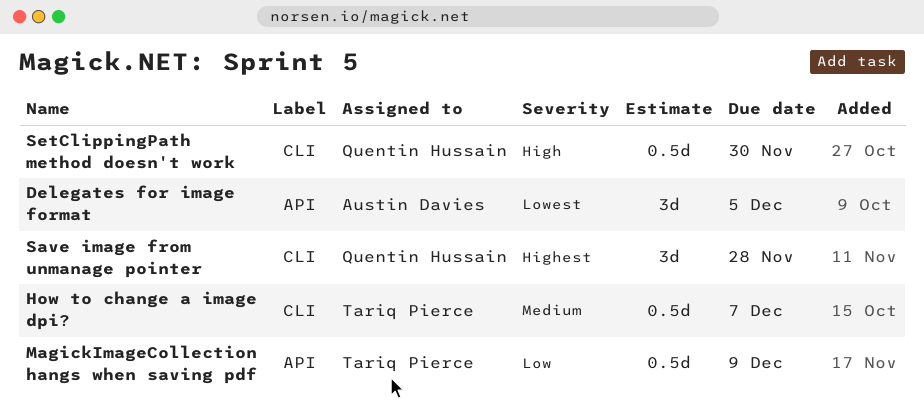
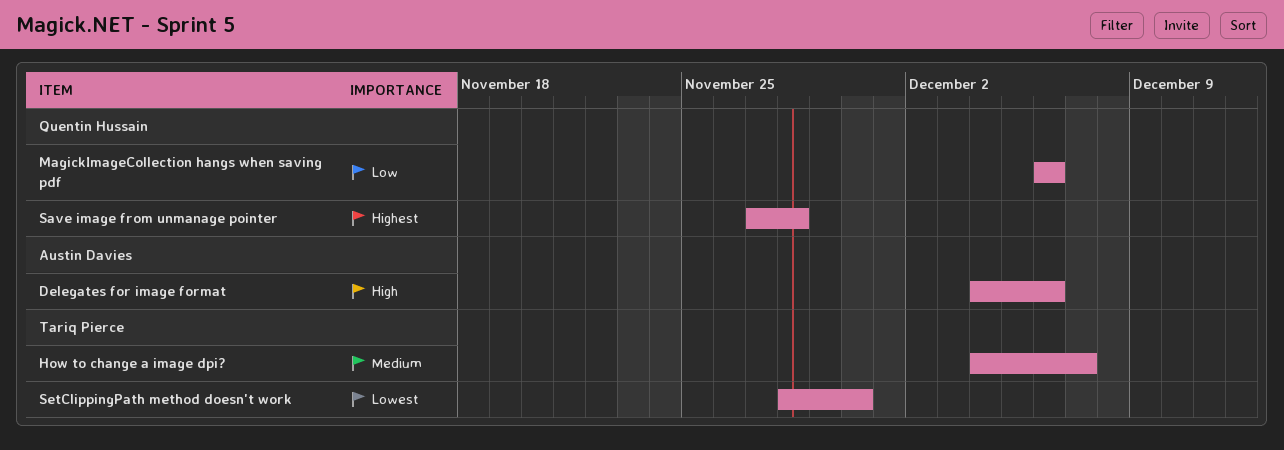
Delegates for image format, priority: Lowest -> High
Delegates for image format, due: Dec 5 -> Dec 6
MagickImageCollection hangs when saving pdf, owner: Tariq Pierce -> Quentin Hussain
MagickImageCollection hangs when saving pdf, due: Dec 9 -> Dec 6
SetClippingPath method doesn't work, owner: Quentin Hussain -> Tariq Pierce
SetClippingPath method doesn't work, priority: High -> Lowest

